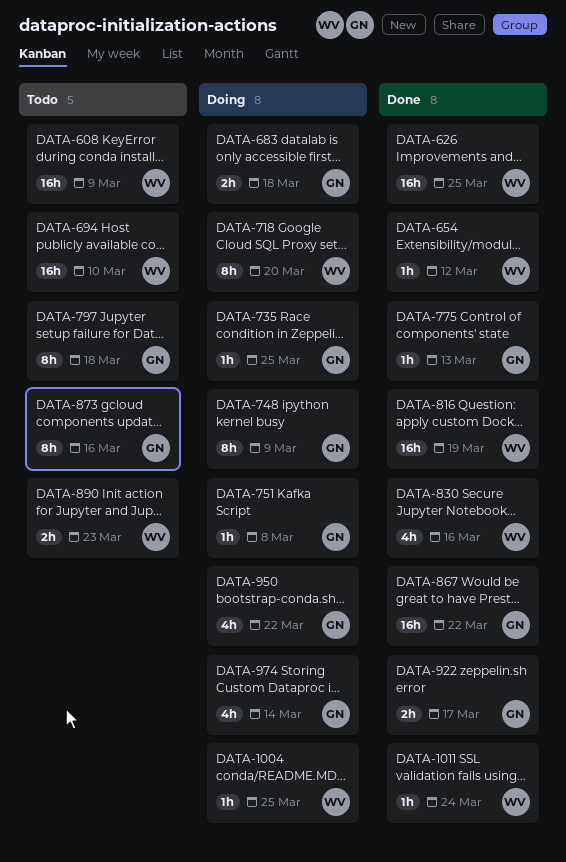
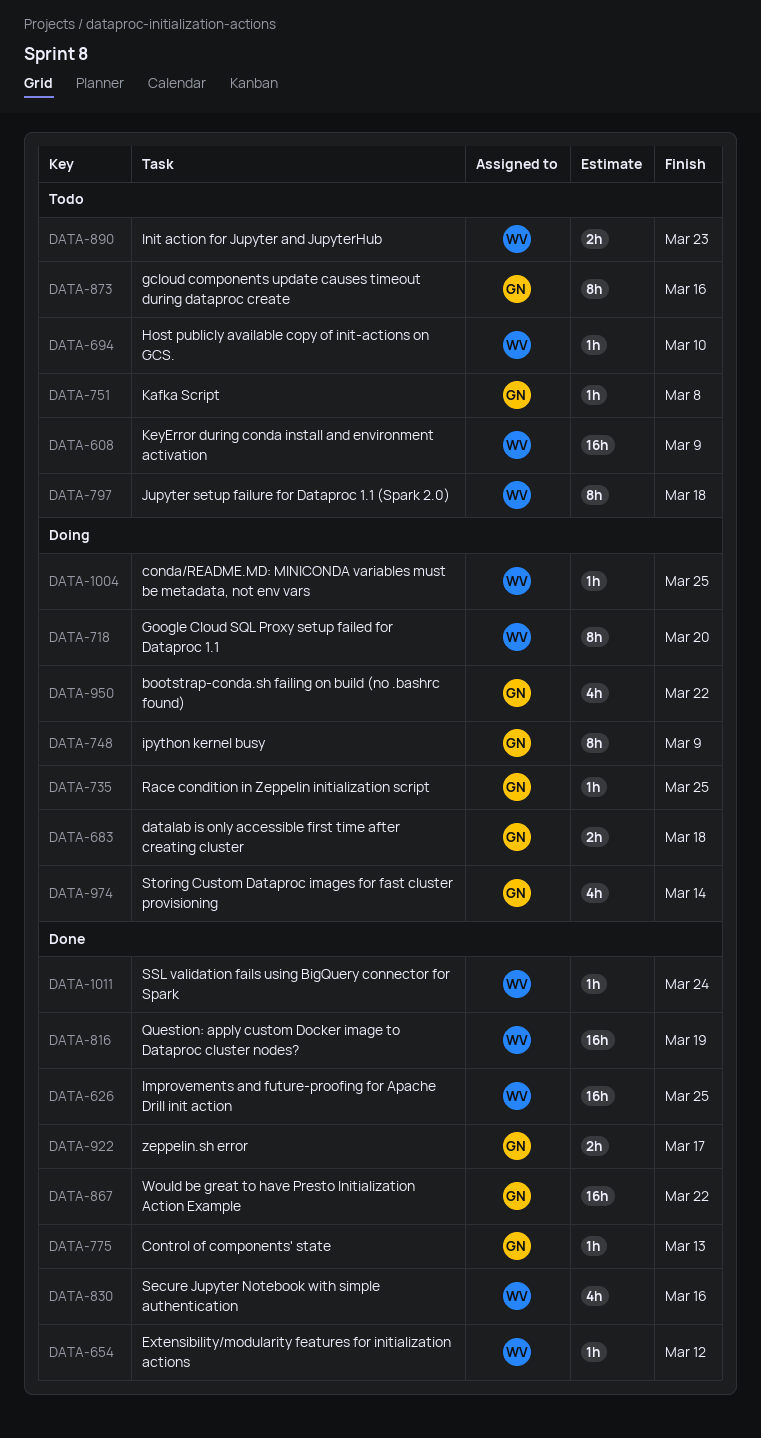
DATA-694, estimate: 16h -> 1h
DATA-751, status: Doing -> Todo
DATA-797, owner: GN -> WV

